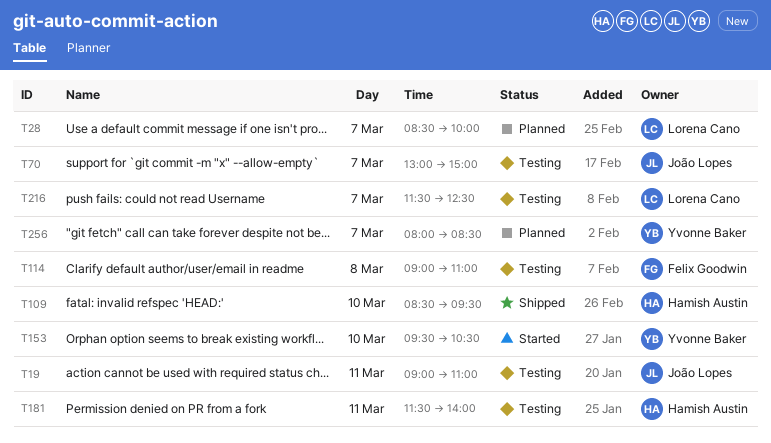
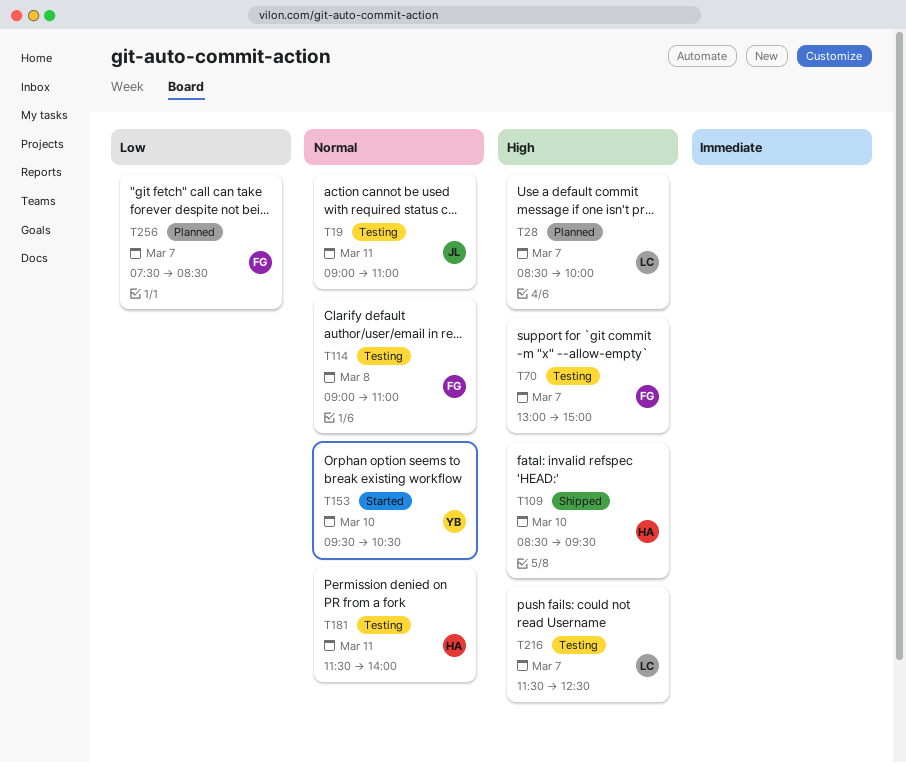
T70, owner: João Lopes -> Felix Goodwin
T256, owner: Yvonne Baker -> Felix Goodwin
T256, begins: 08:00 -> 07:30

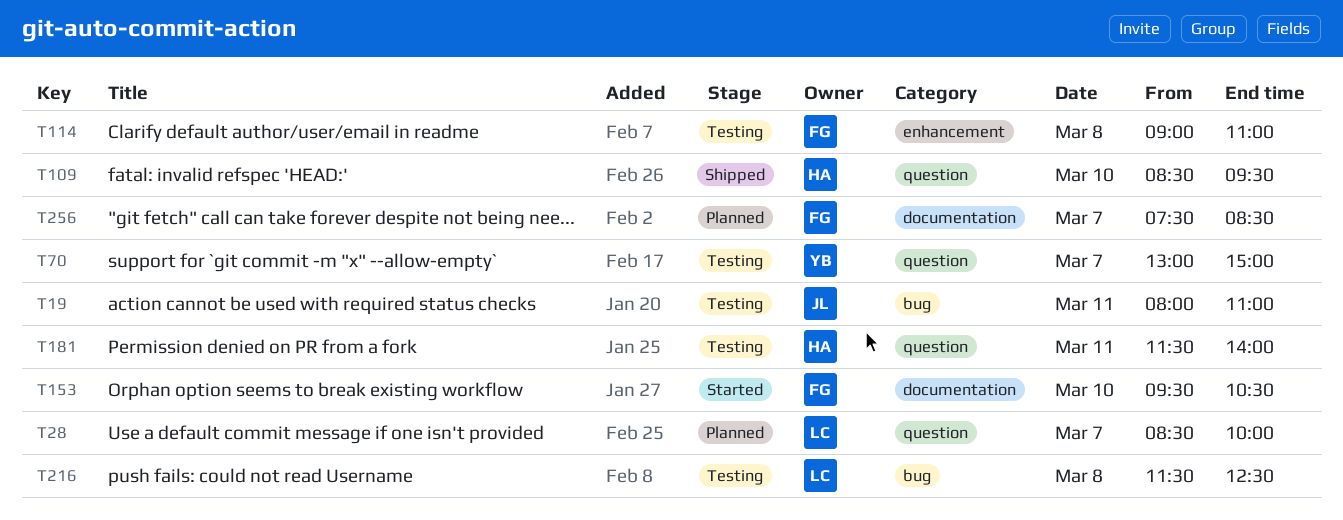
T19, begins: 09:00 -> 08:00
T70, owner: FG -> YB
T153, owner: YB -> FG
T216, day: Mar 7 -> Mar 8

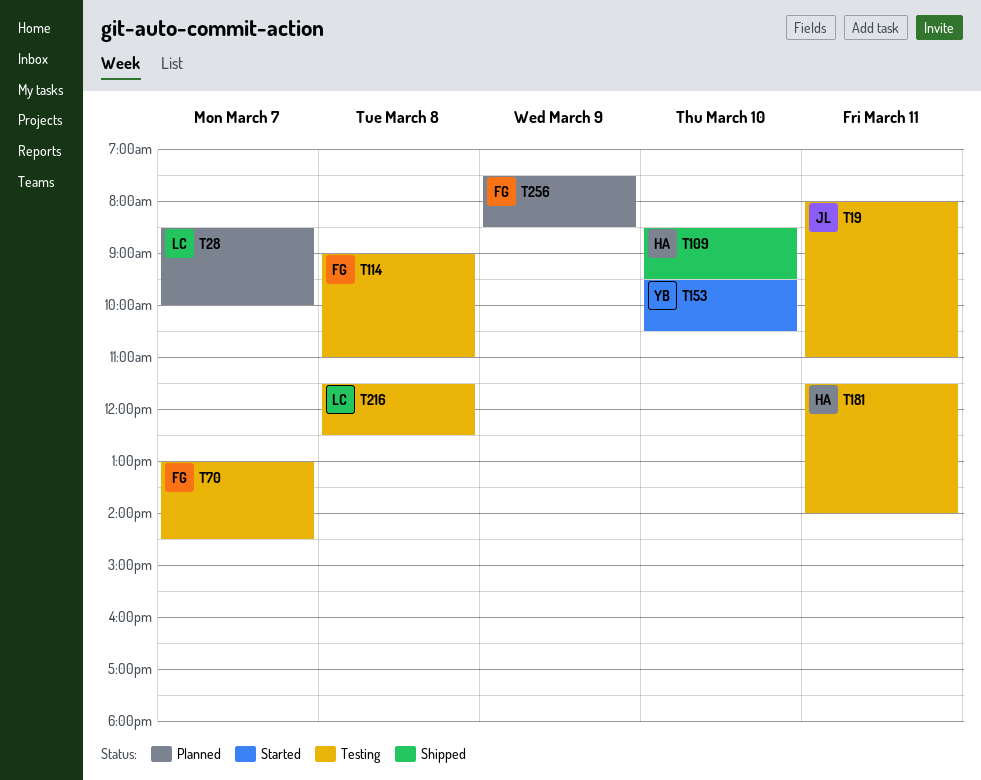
T70, owner: YB -> FG
T70, ends: 15:00 -> 14:30
T153, owner: FG -> YB
T256, day: Mar 7 -> Mar 9

